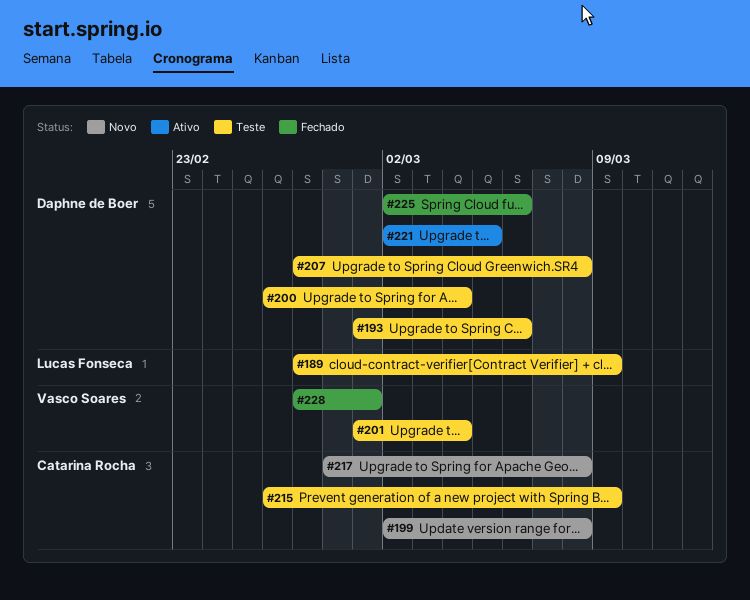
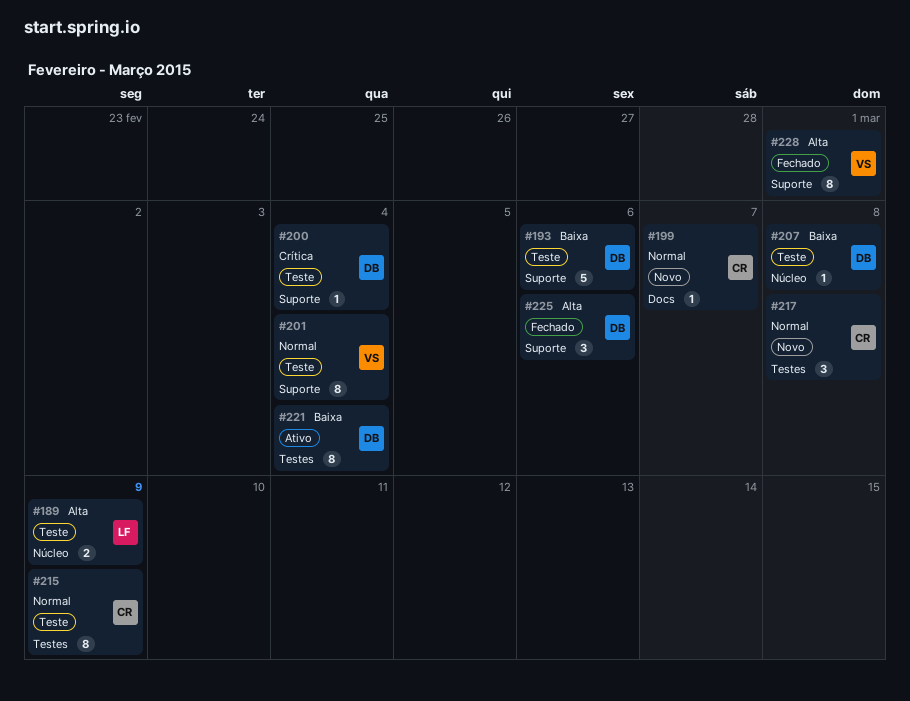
#199, due: Mar 8 -> Mar 7
#221, due: Mar 5 -> Mar 4

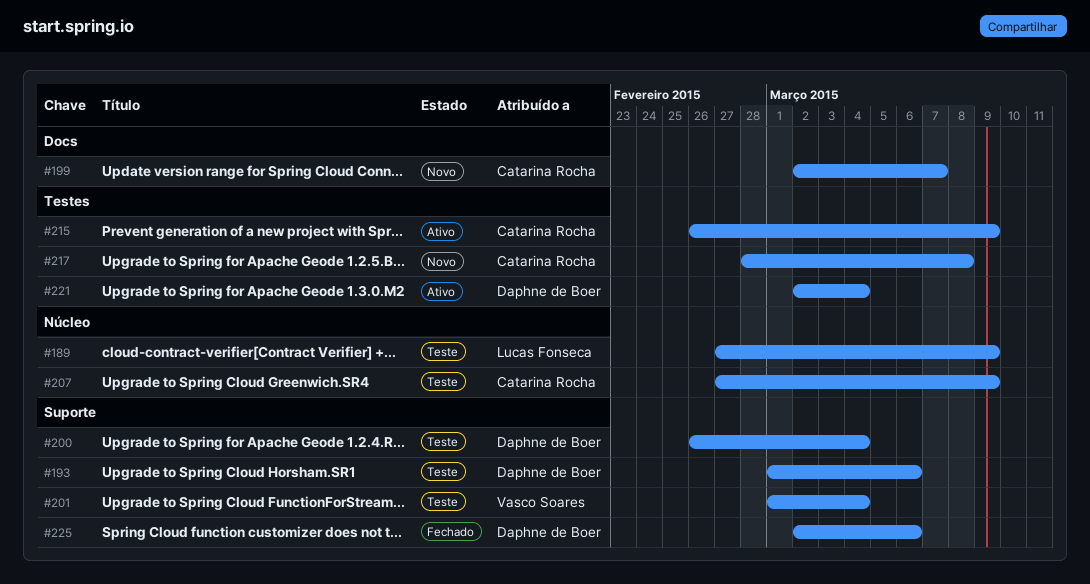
#207, owner: Daphne de Boer -> Catarina Rocha
#207, due: Mar 8 -> Mar 9
#215, status: Teste -> Ativo
#228: present -> none

